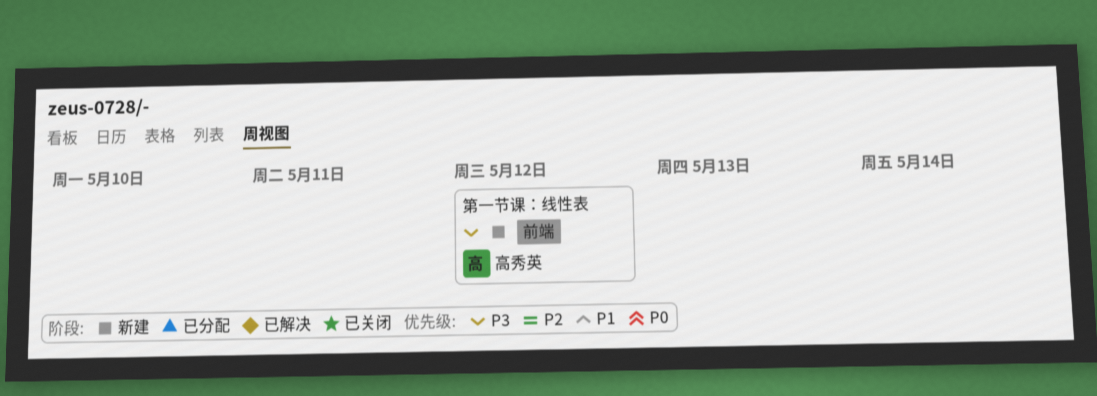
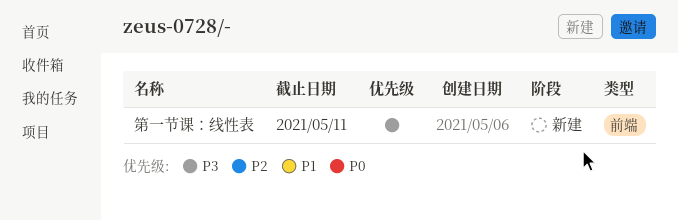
第一节课：线性表, due: May 12 -> May 11

